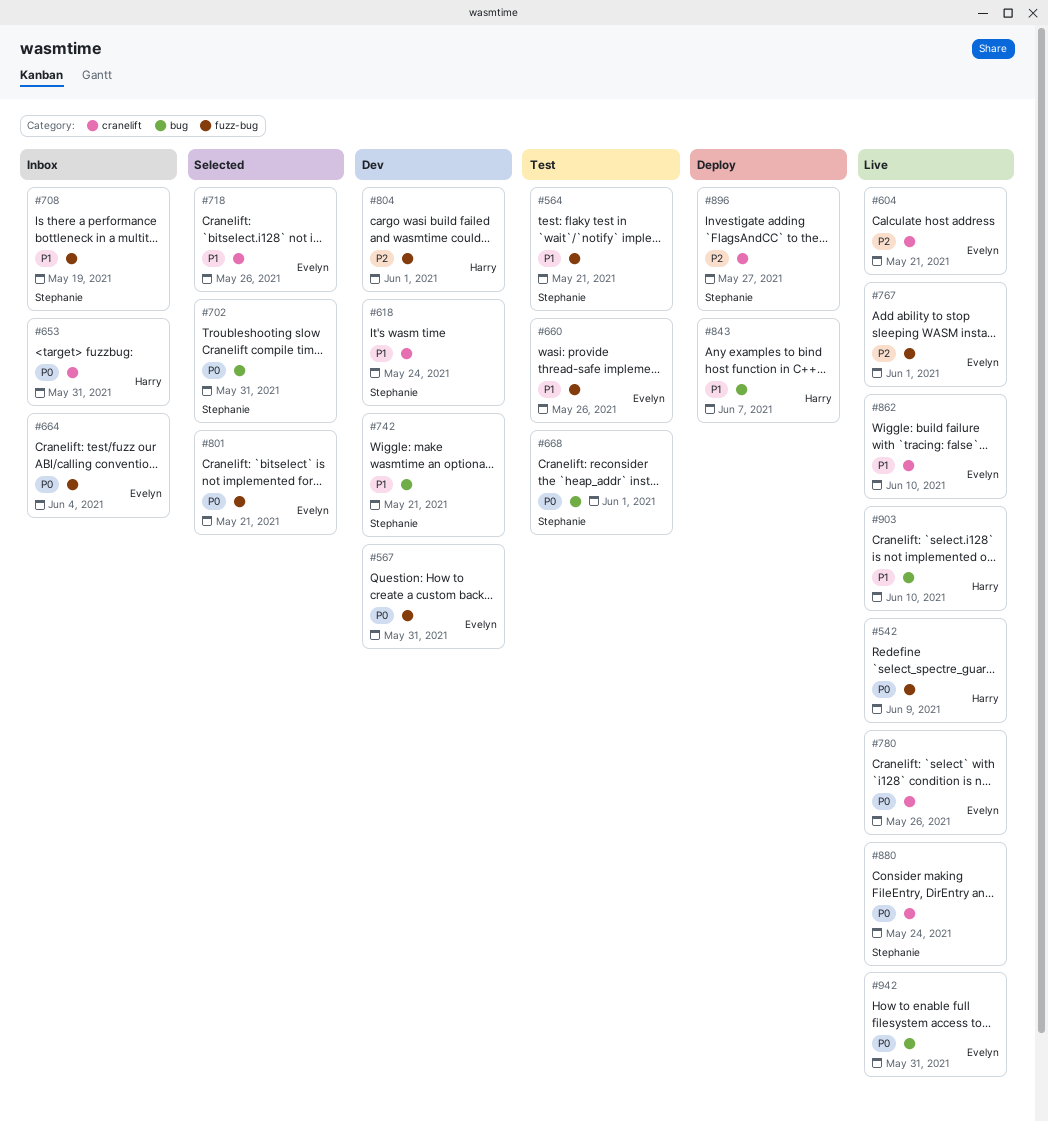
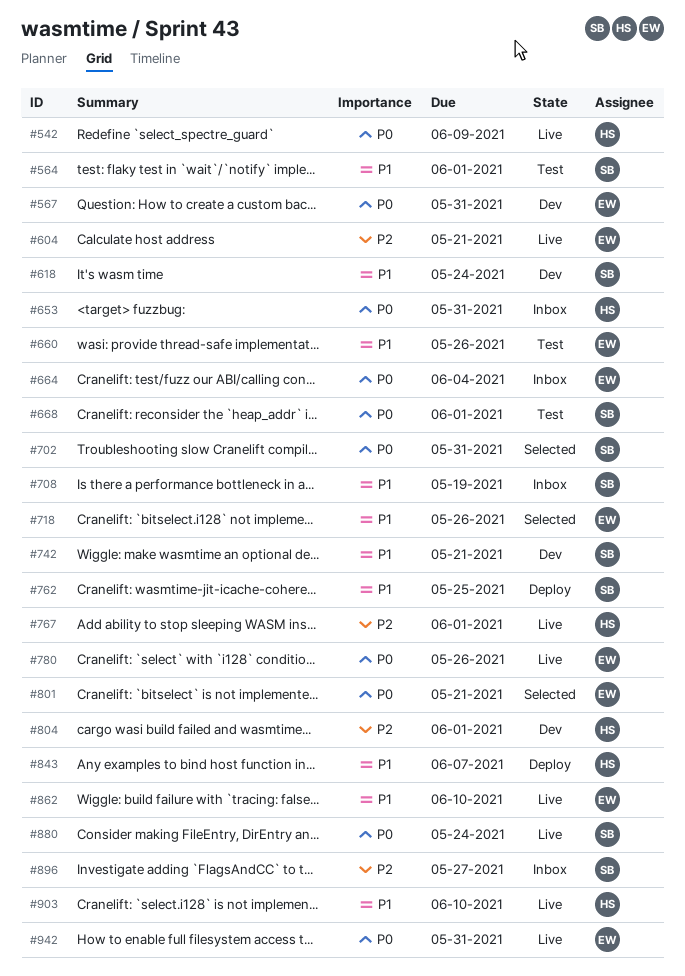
#564, due: May 21 -> Jun 1
#762: none -> present
#767, owner: Evelyn -> Harry
#896, status: Deploy -> Inbox

